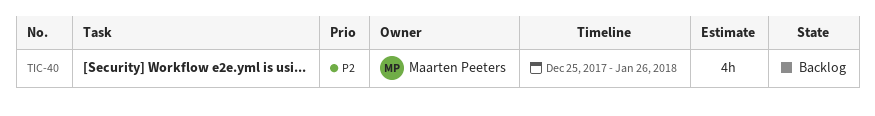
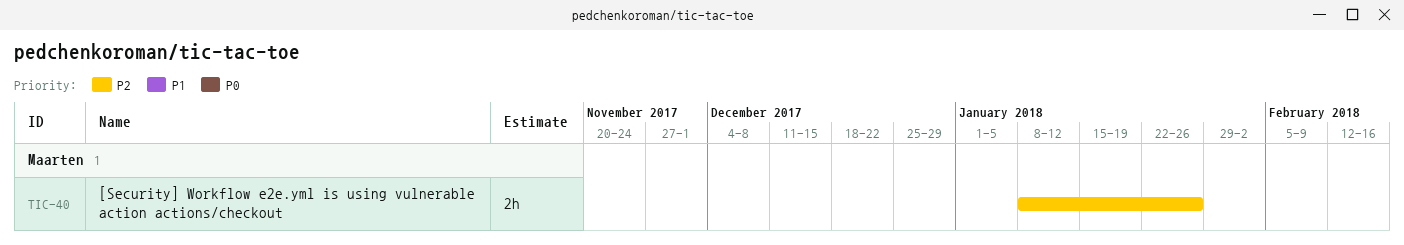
TIC-40, estimate: 4h -> 2h
TIC-40, start: Dec 25 -> Jan 8

